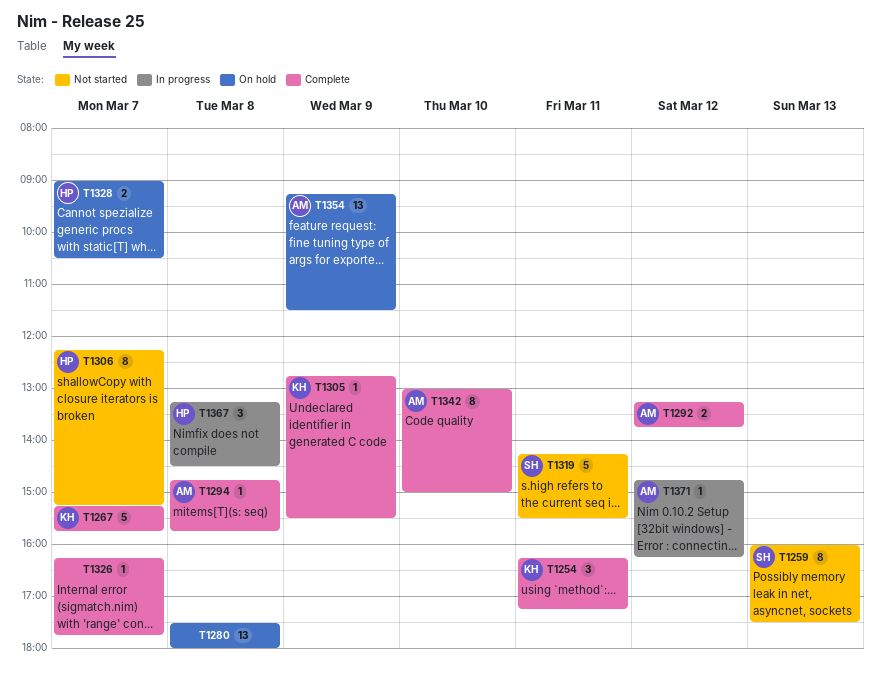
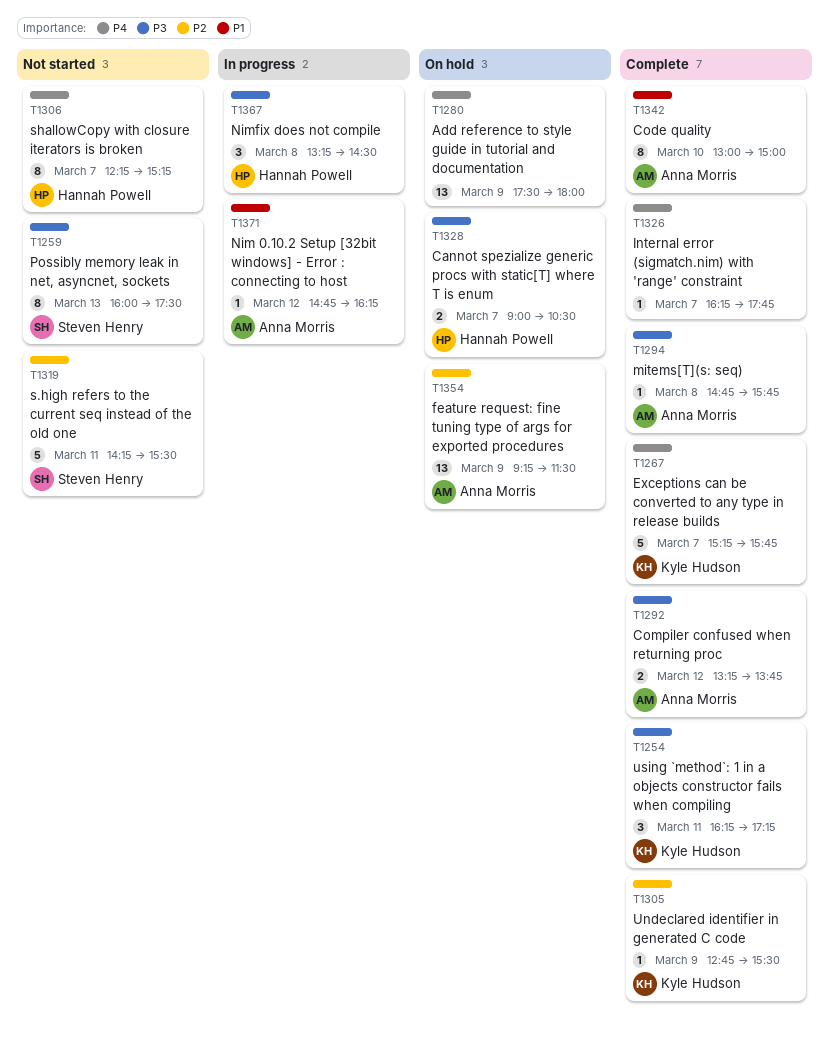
T1280, day: Mar 8 -> Mar 9

